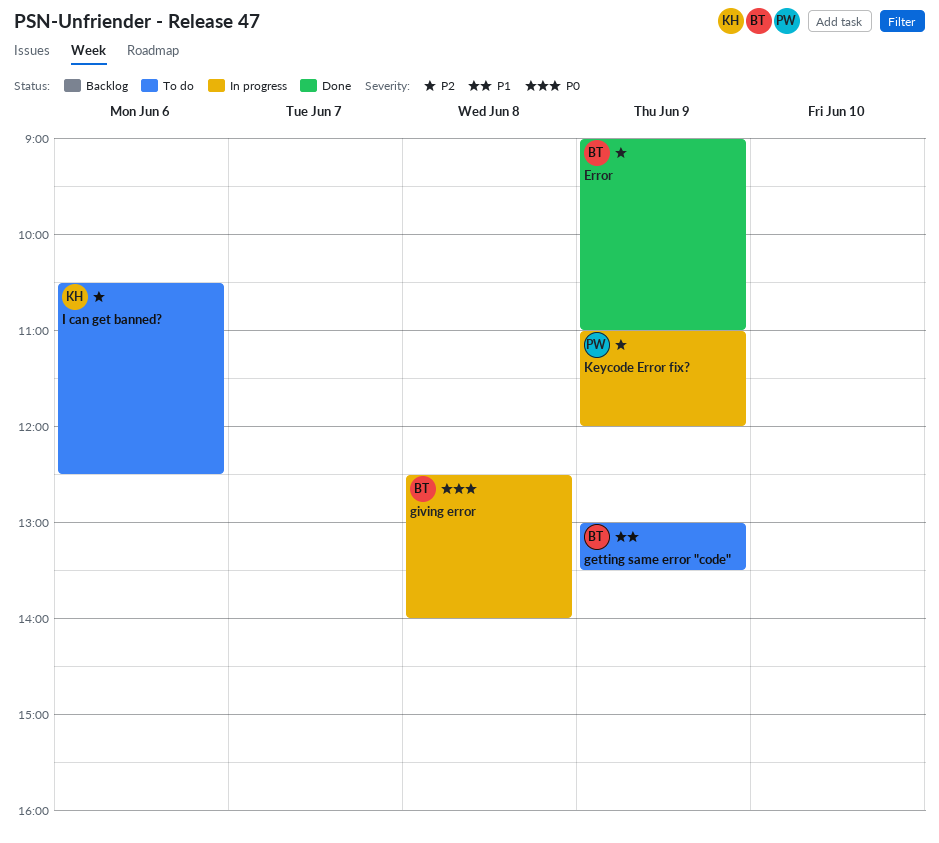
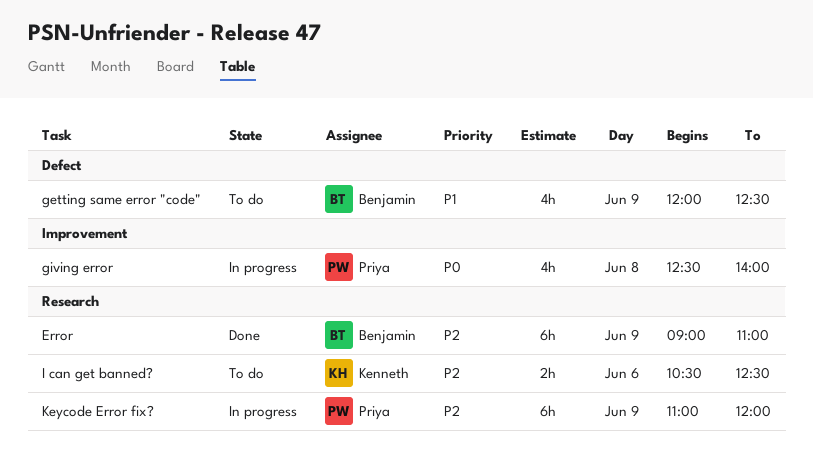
getting same error "code", begins: 13:00 -> 12:00
getting same error "code", ends: 13:30 -> 12:30
giving error, owner: Benjamin -> Priya

